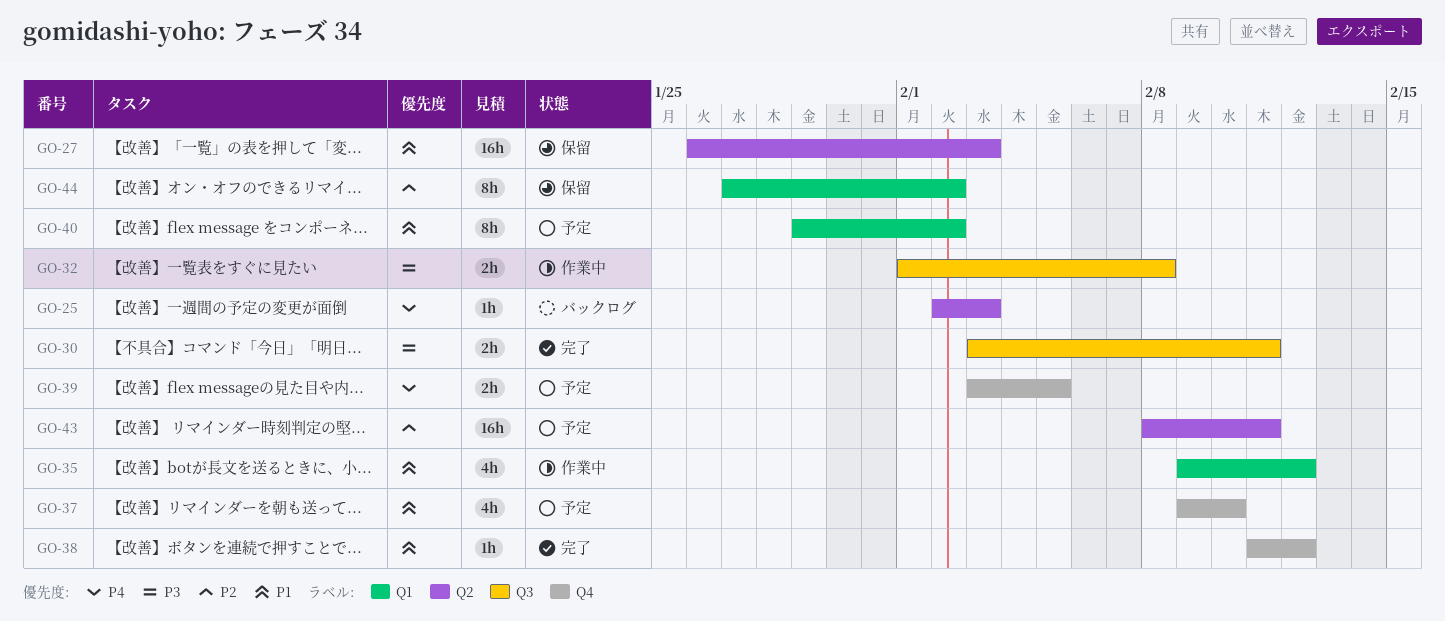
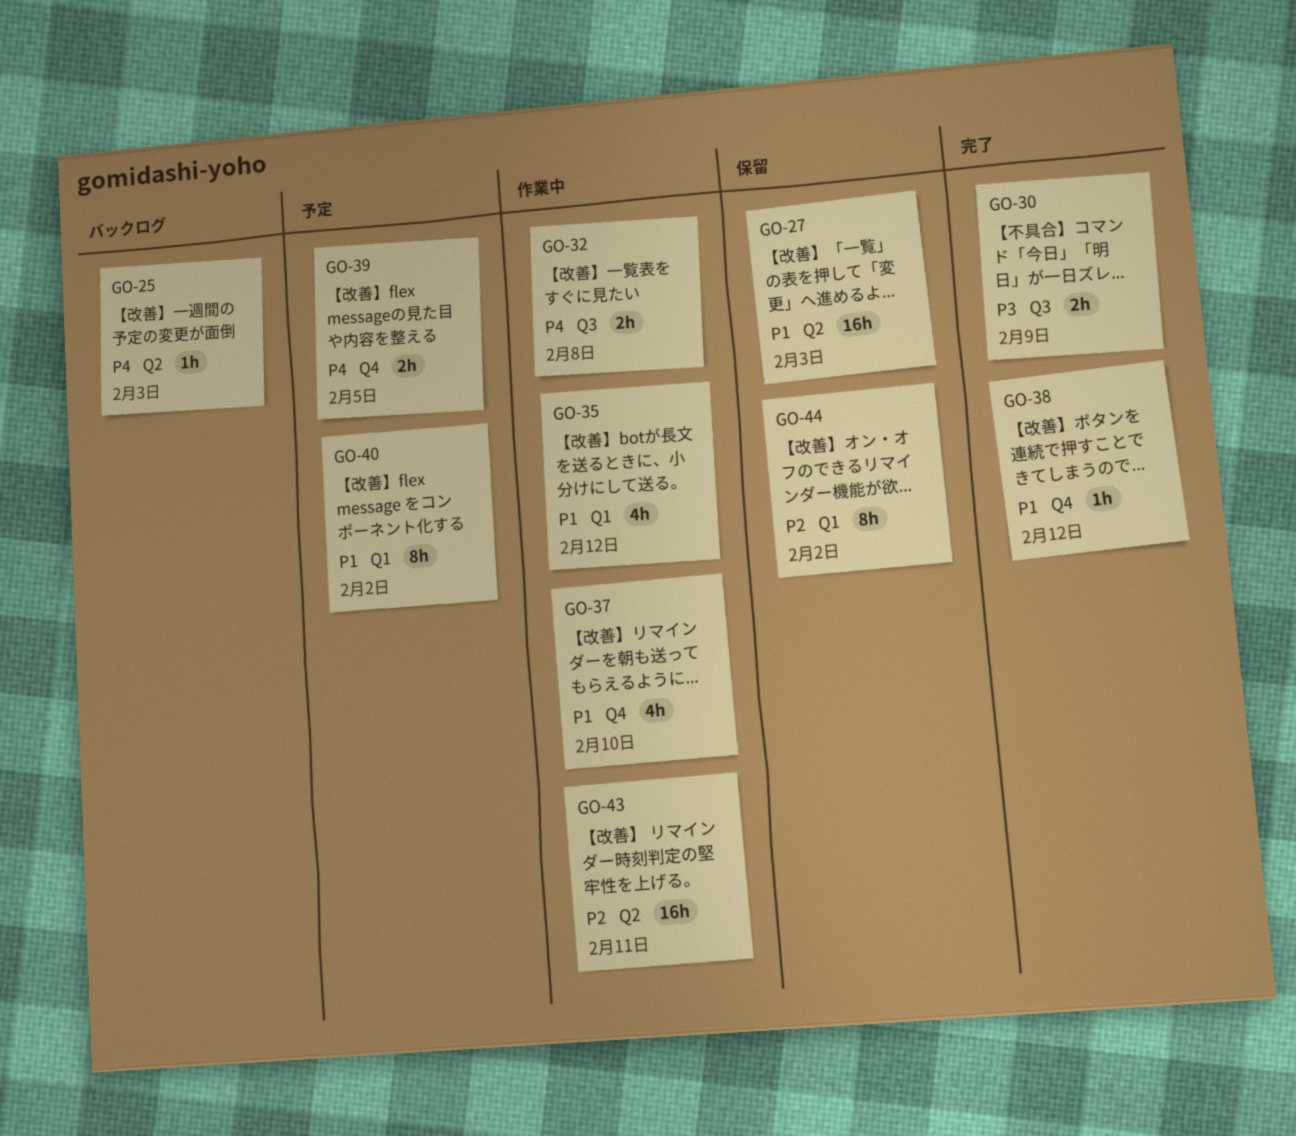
GO-30, due: Feb 11 -> Feb 9
GO-32, priority: P3 -> P4
GO-37, status: 予定 -> 作業中
GO-43, status: 予定 -> 作業中

